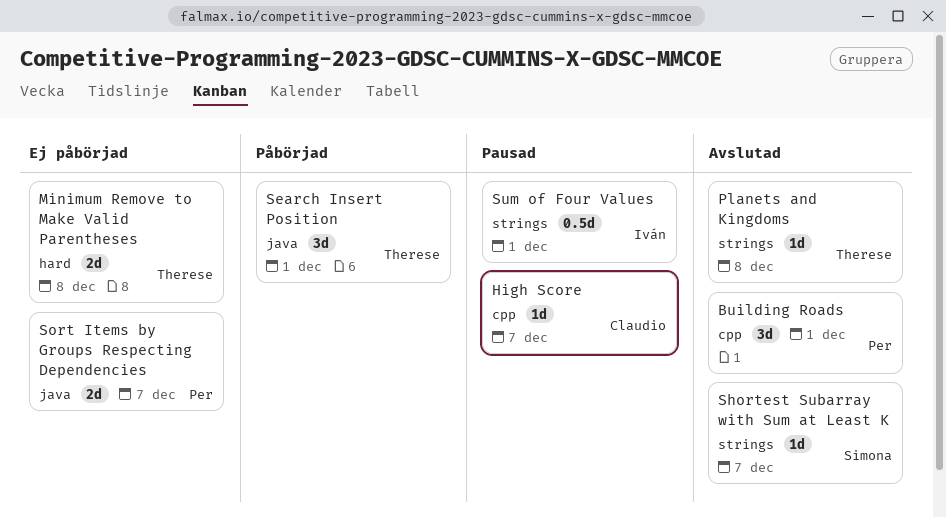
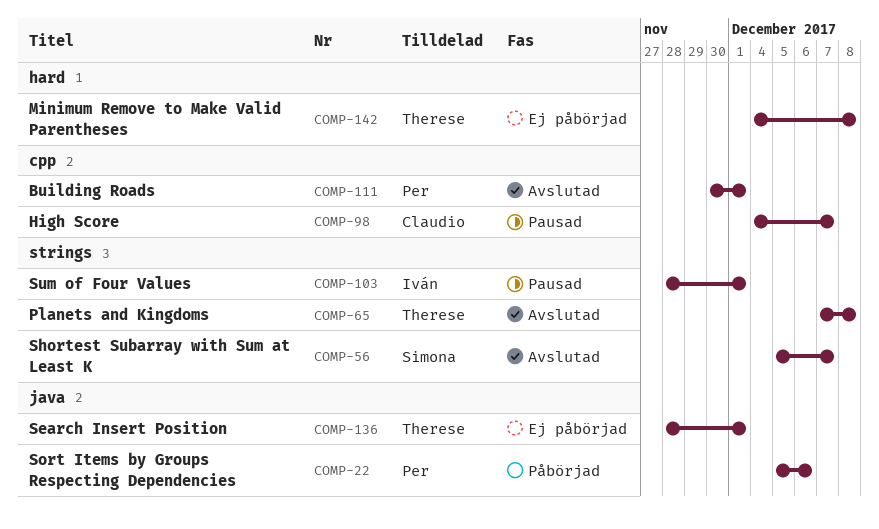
Search Insert Position, status: Påbörjad -> Ej påbörjad
Sort Items by Groups Respecting Dependencies, status: Ej påbörjad -> Påbörjad
Sort Items by Groups Respecting Dependencies, due: Dec 7 -> Dec 6

